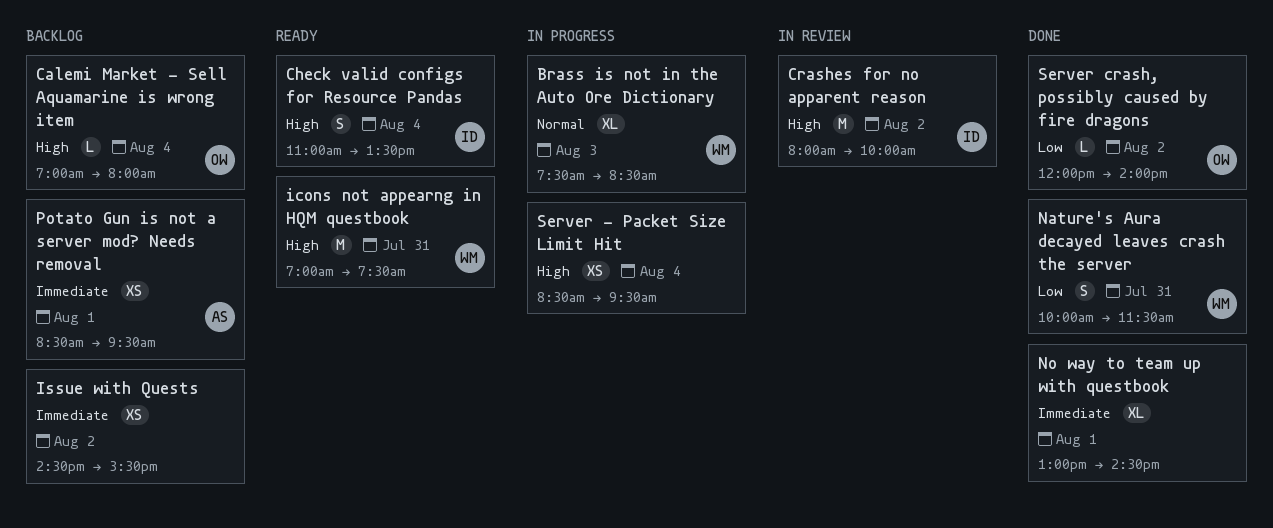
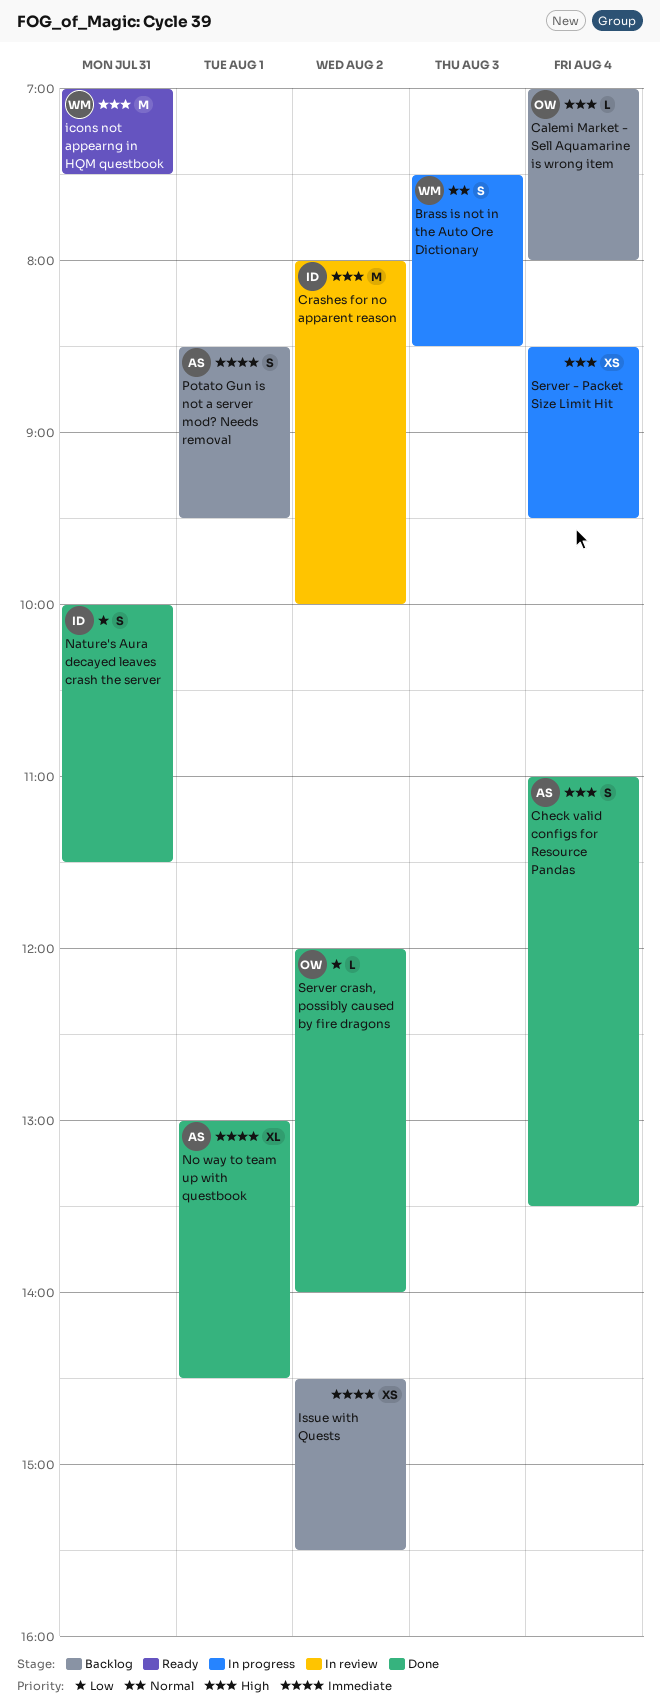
Brass is not in the Auto Ore Dictionary, estimate: XL -> S
Check valid configs for Resource Pandas, status: Ready -> Done
Check valid configs for Resource Pandas, owner: ID -> AS
Nature's Aura decayed leaves crash the server, owner: WM -> ID
No way to team up with questbook, owner: none -> AS
Potato Gun is not a server mod? Needs removal, estimate: XS -> S

